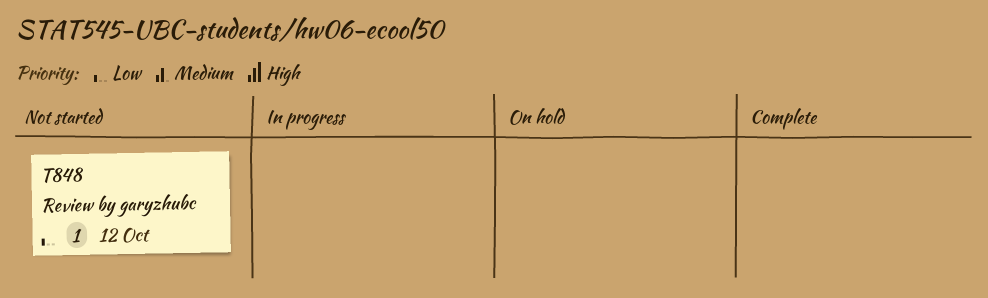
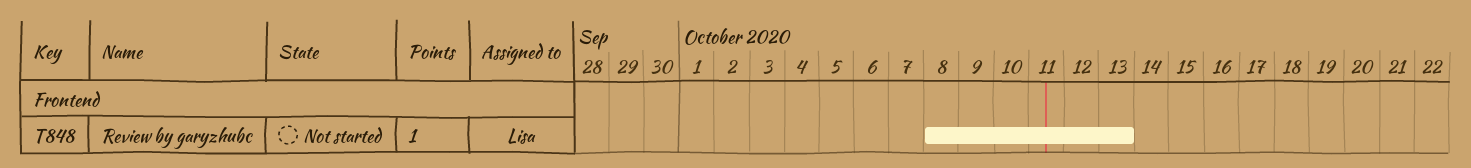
T848, due: Oct 12 -> Oct 13

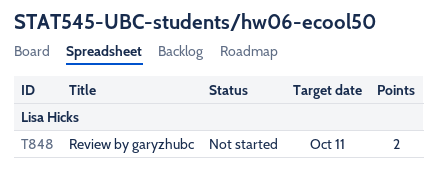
T848, estimate: 1 -> 2
T848, due: Oct 13 -> Oct 11

